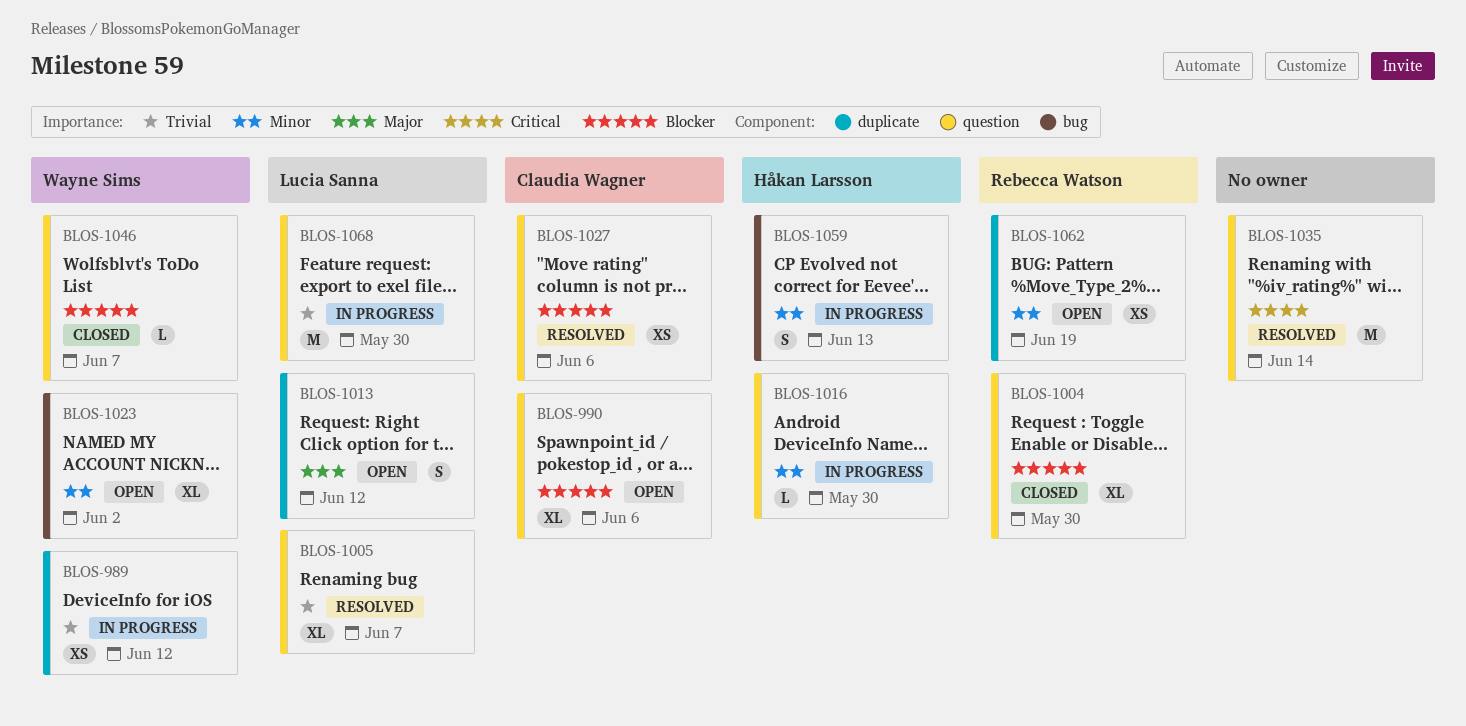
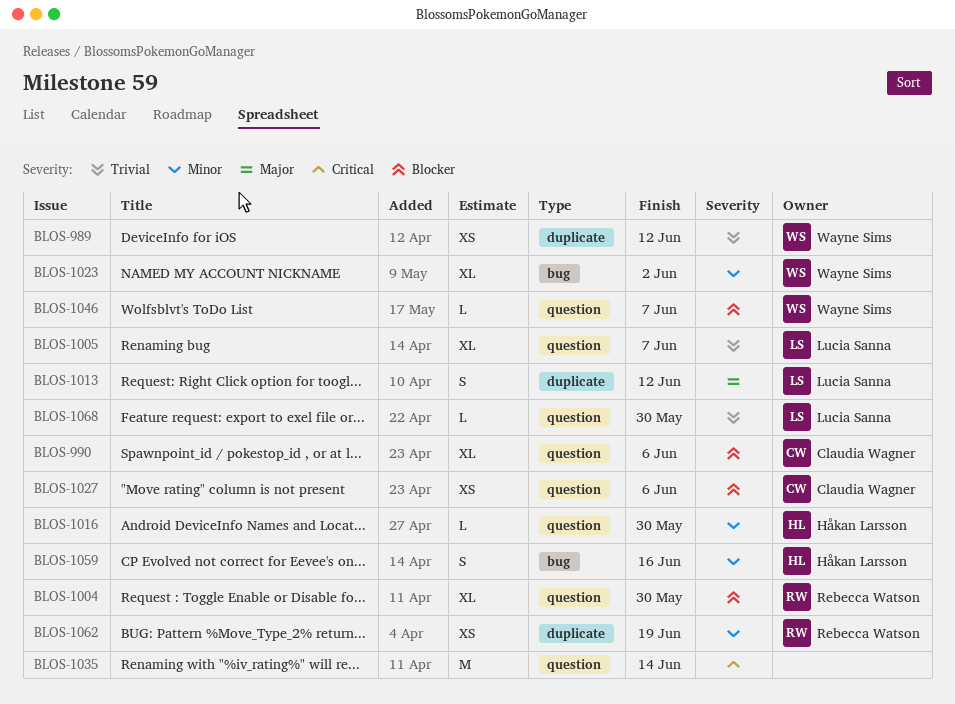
BLOS-1059, due: Jun 13 -> Jun 16
BLOS-1068, estimate: M -> L

